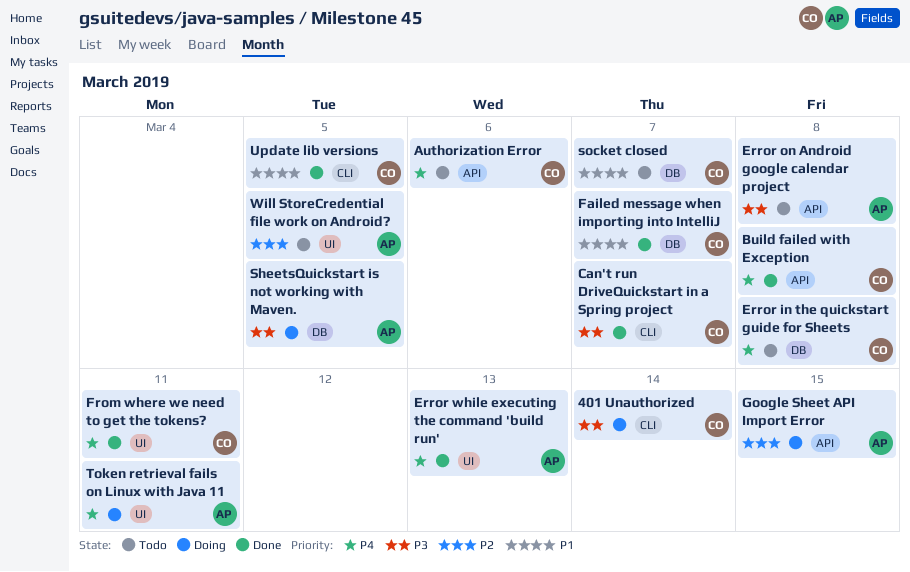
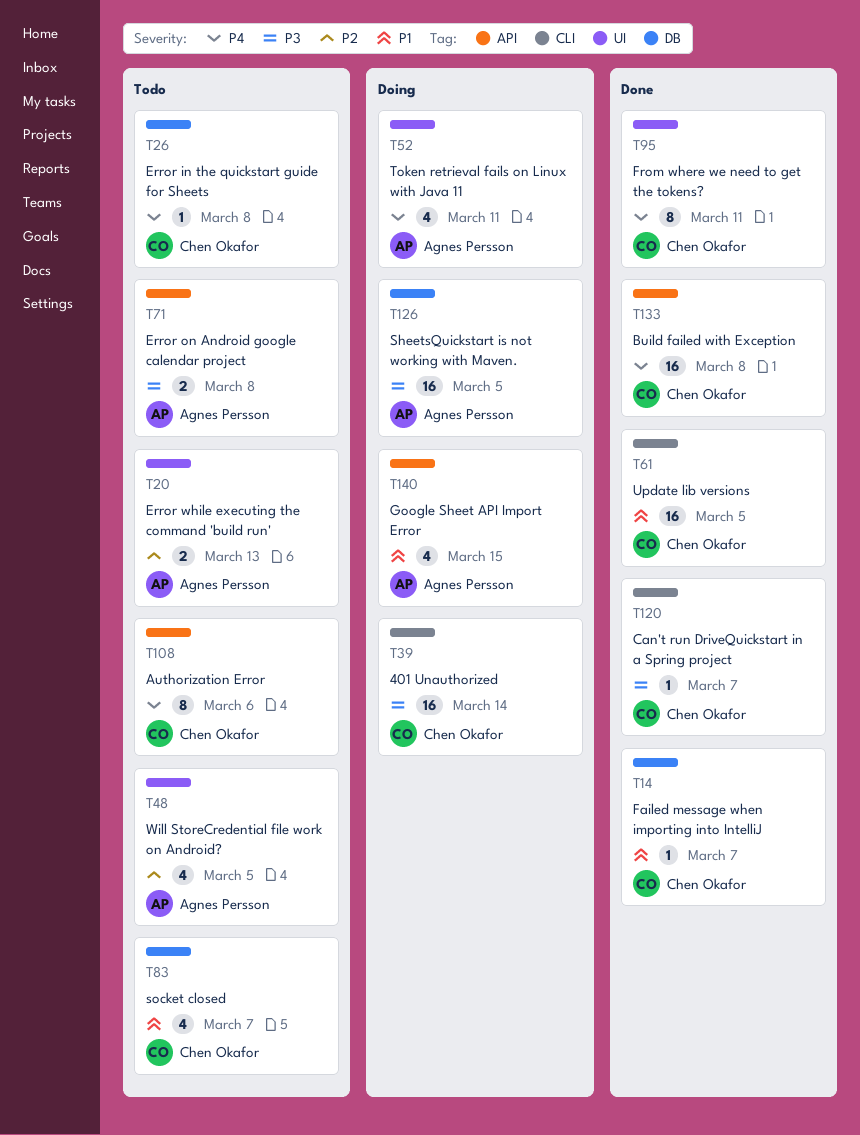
Error while executing the command 'build run', status: Done -> Todo
Error while executing the command 'build run', priority: P4 -> P2
Google Sheet API Import Error, priority: P2 -> P1

